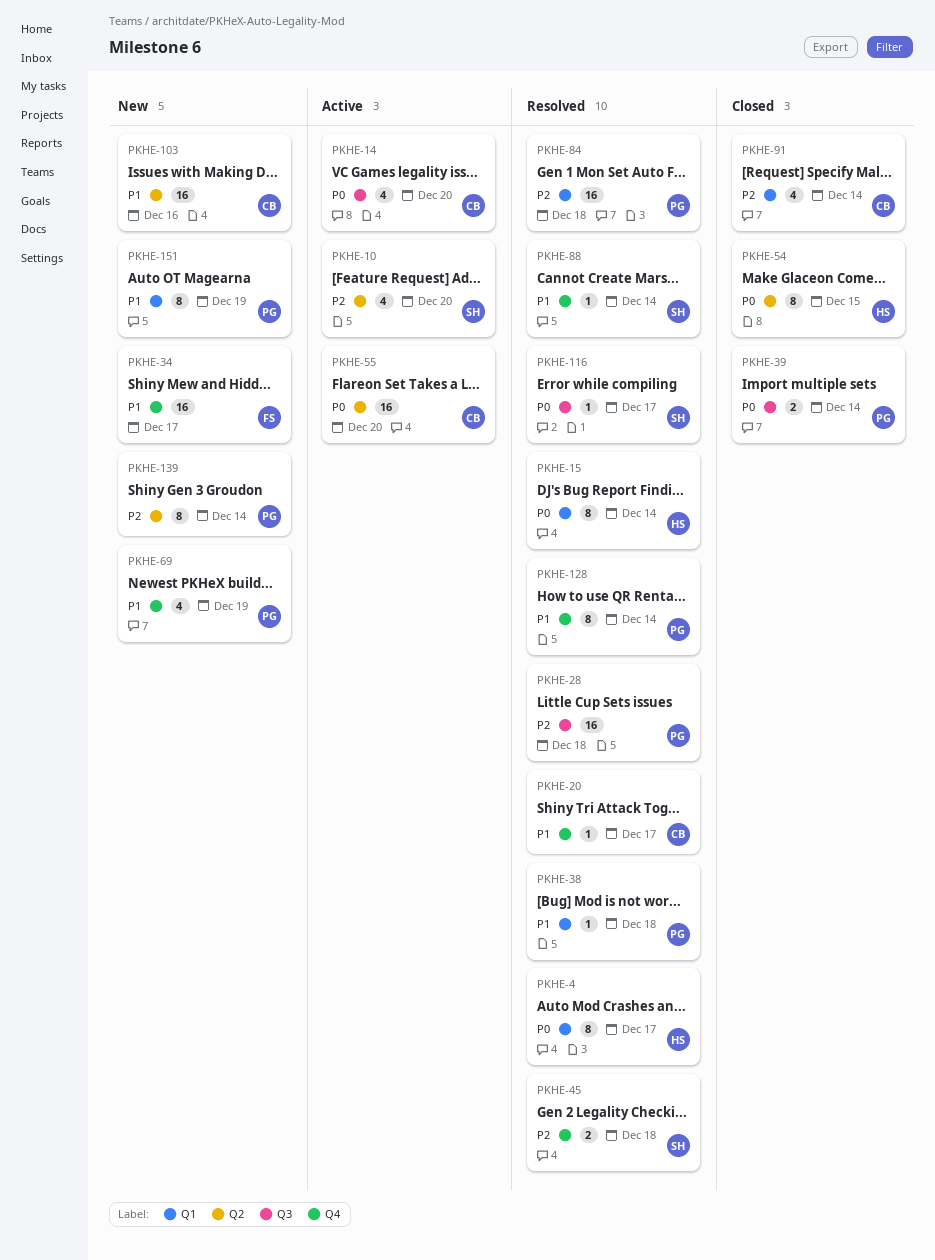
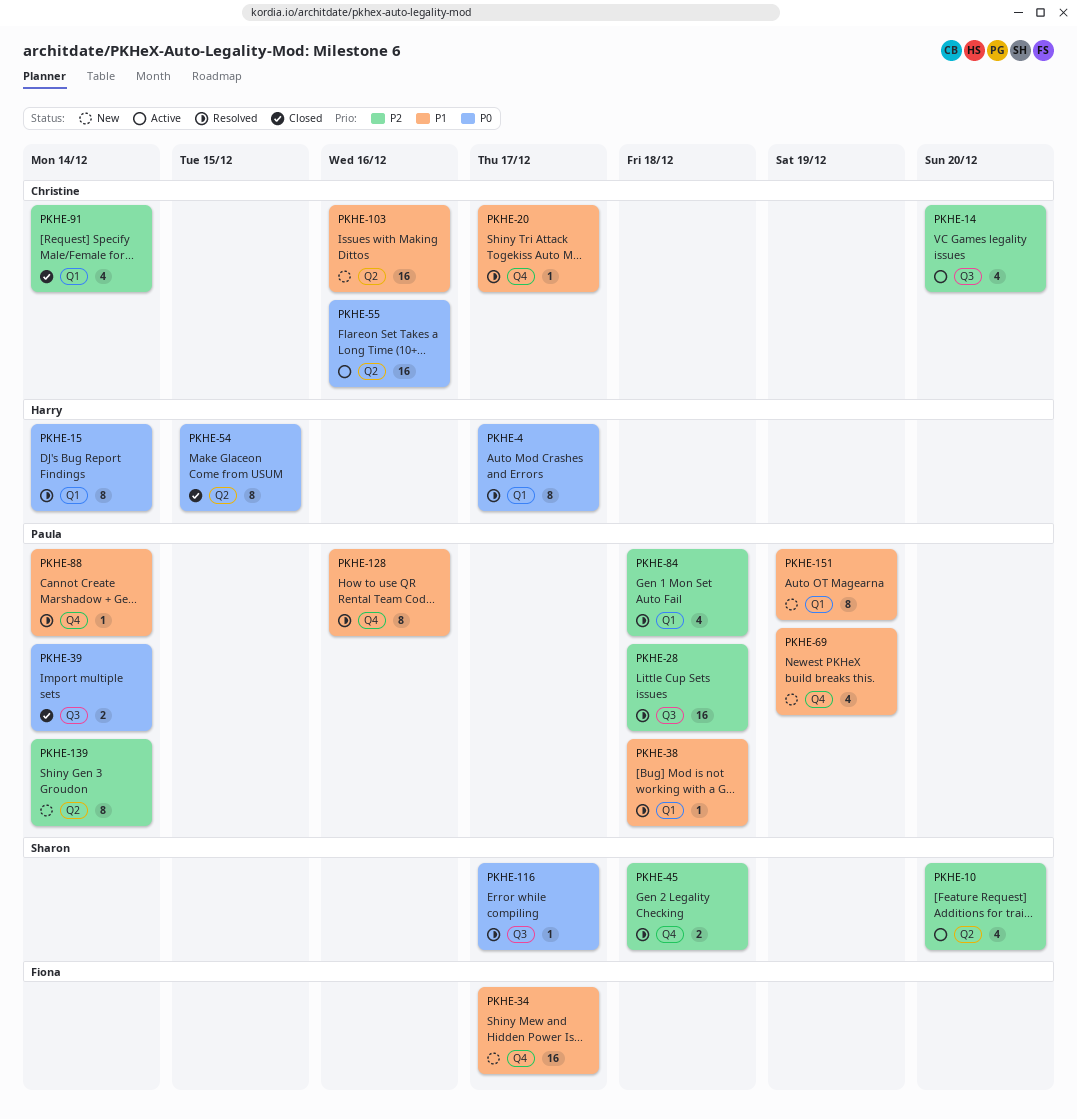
PKHE-14, priority: P0 -> P2
PKHE-55, due: Dec 20 -> Dec 16
PKHE-84, estimate: 16 -> 4
PKHE-88, owner: Sharon -> Paula
PKHE-128, due: Dec 14 -> Dec 16

